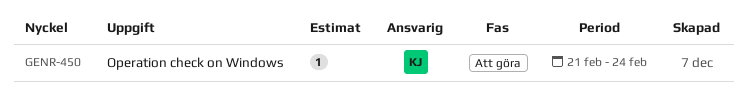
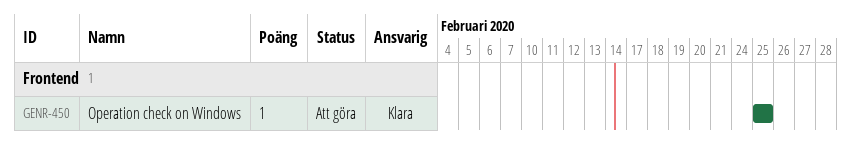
GENR-450, start: Feb 21 -> Feb 25
GENR-450, due: Feb 24 -> Feb 25

